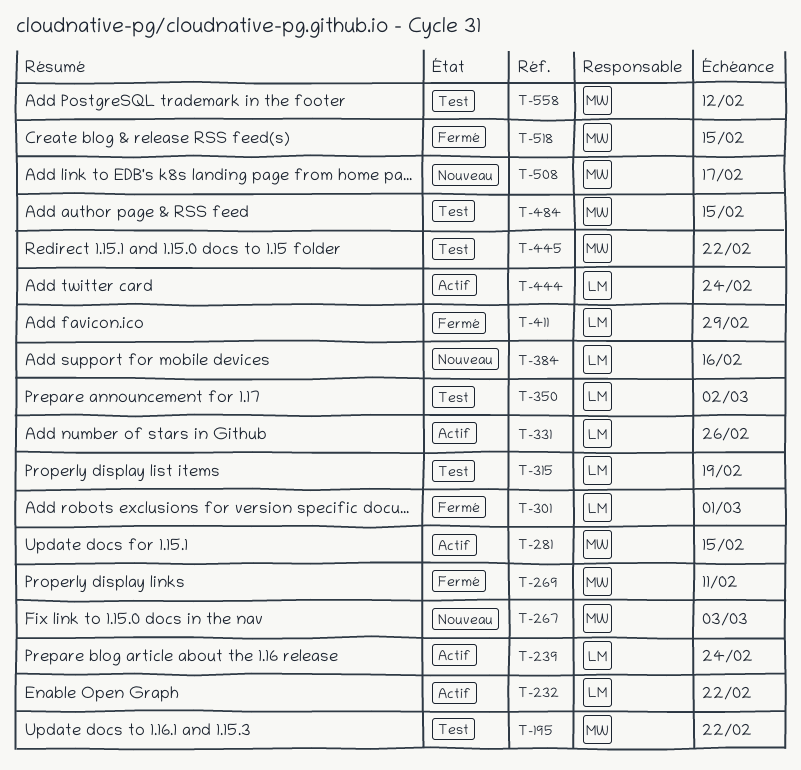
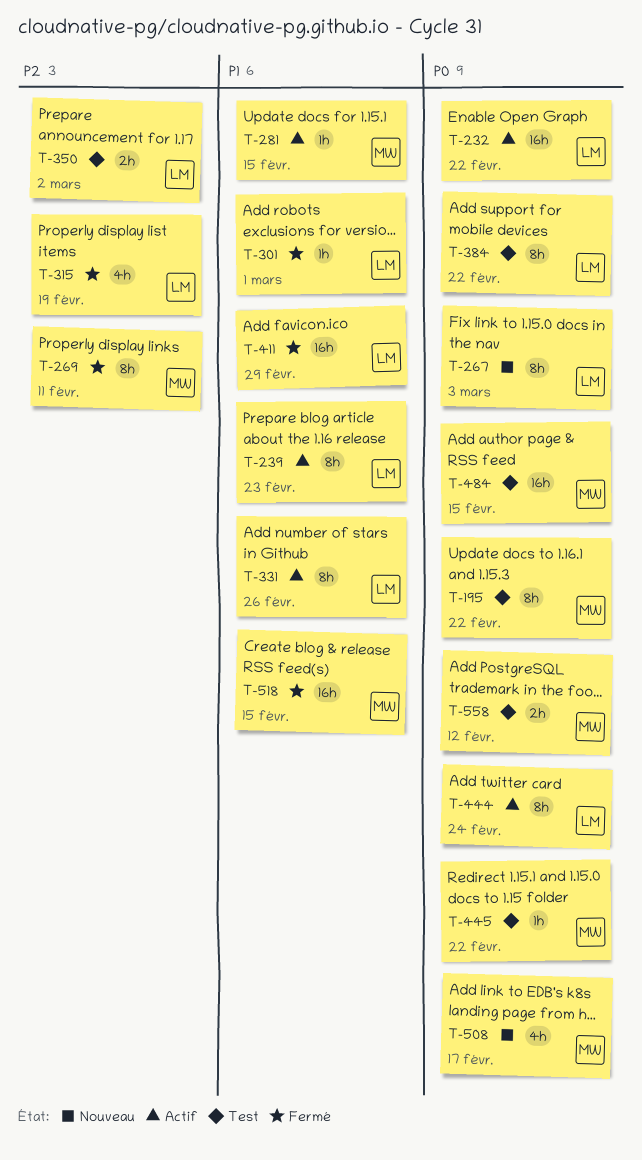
T-239, due: Feb 24 -> Feb 23
T-267, owner: MW -> LM
T-315, status: Test -> Fermé
T-384, status: Nouveau -> Test
T-384, due: Feb 16 -> Feb 22

